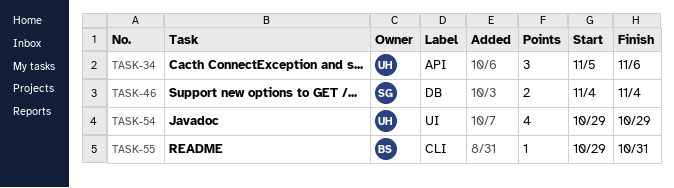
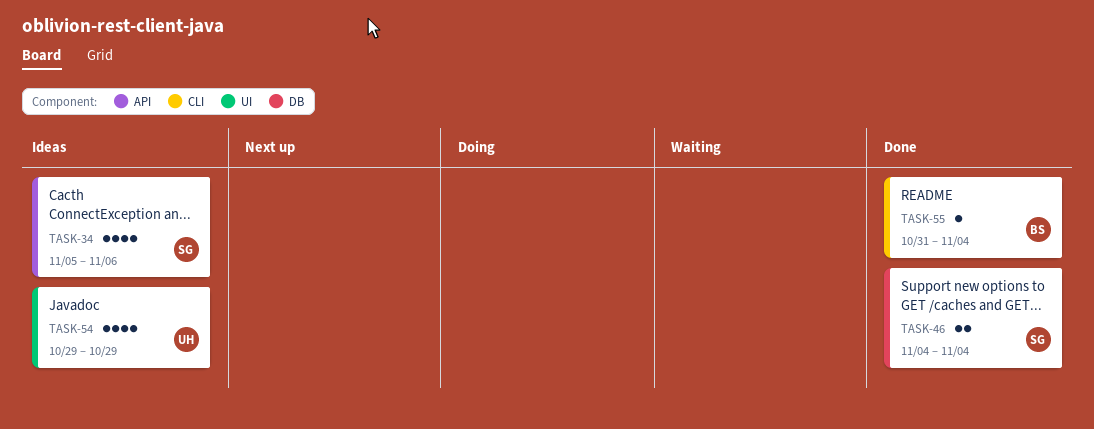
TASK-34, owner: UH -> SG
TASK-34, estimate: 3 -> 4
TASK-55, start: Oct 29 -> Oct 31
TASK-55, due: Oct 31 -> Nov 4

